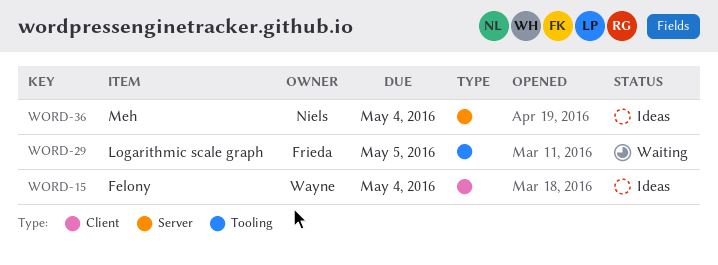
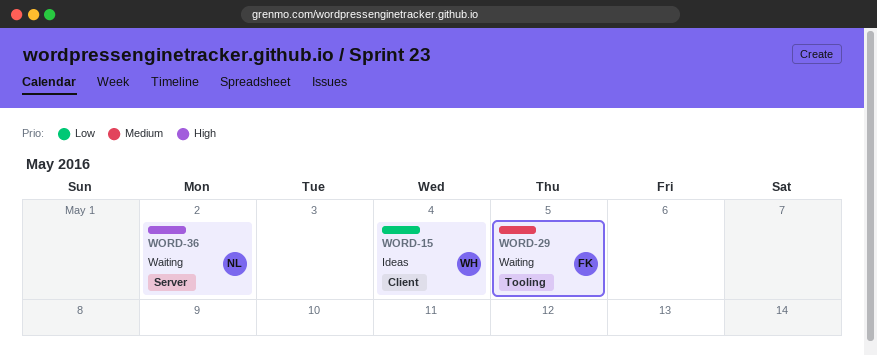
WORD-36, status: Ideas -> Waiting
WORD-36, due: May 4 -> May 2

